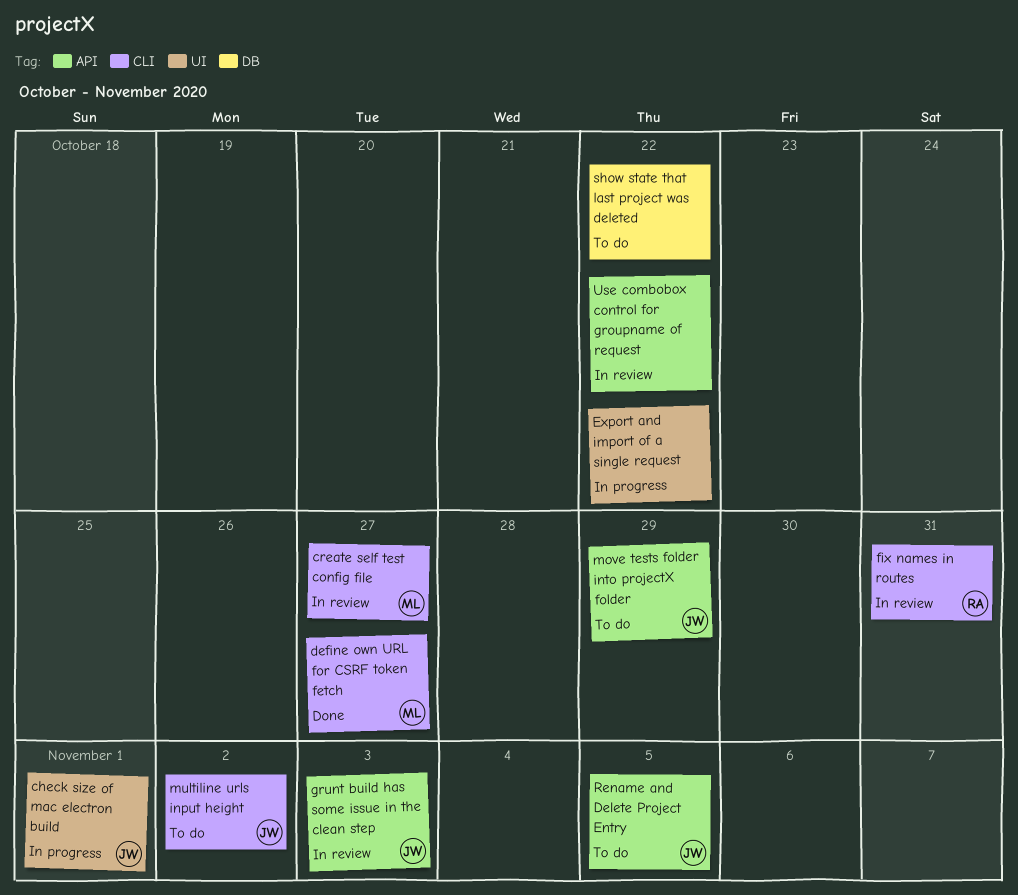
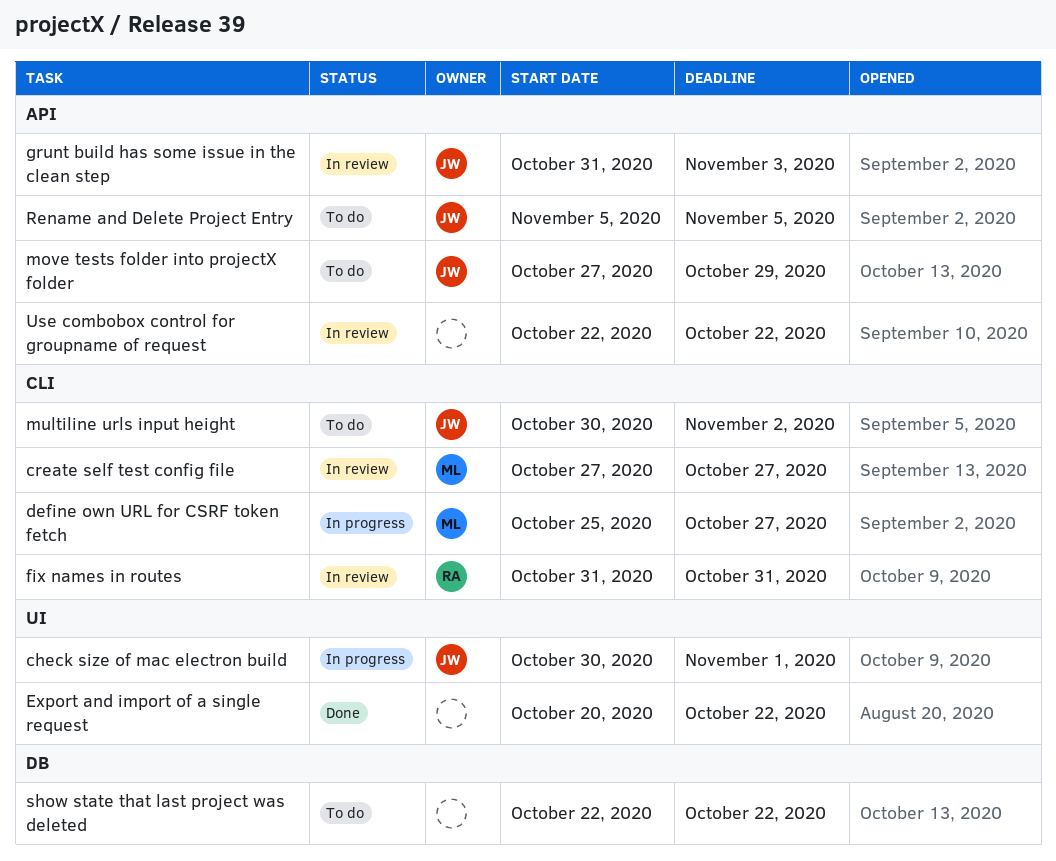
define own URL for CSRF token fetch, status: Done -> In progress
Export and import of a single request, status: In progress -> Done

